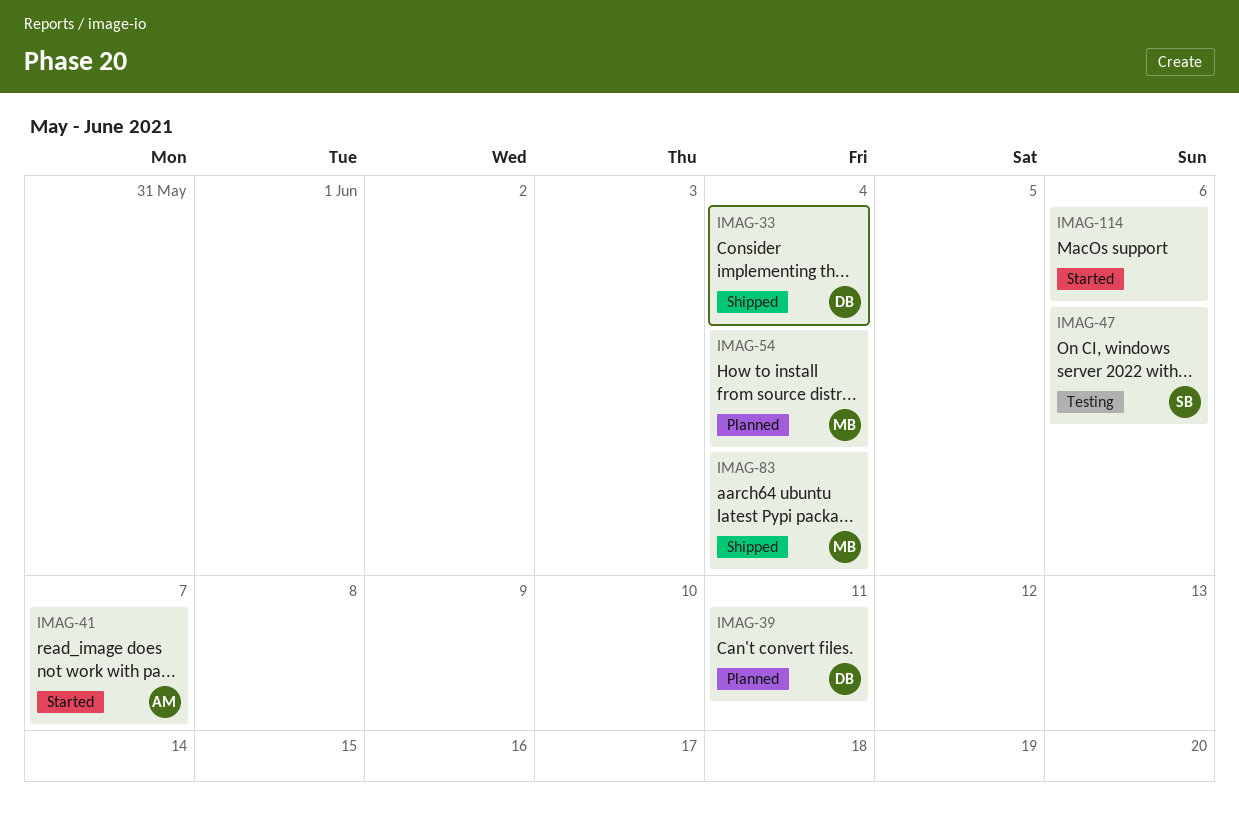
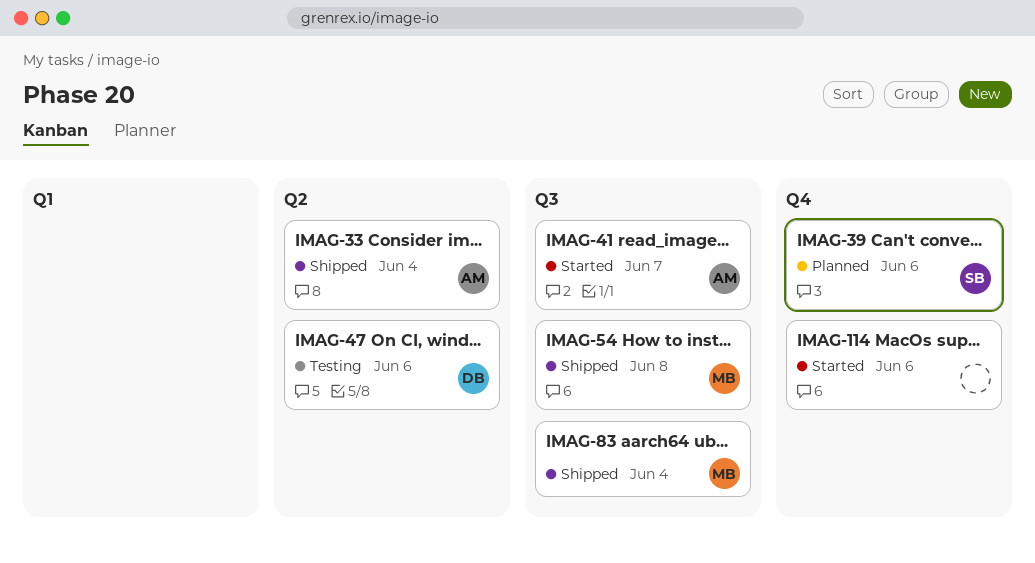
IMAG-33, owner: DB -> AM
IMAG-39, owner: DB -> SB
IMAG-39, due: Jun 11 -> Jun 6
IMAG-47, owner: SB -> DB
IMAG-54, status: Planned -> Shipped
IMAG-54, due: Jun 4 -> Jun 8

